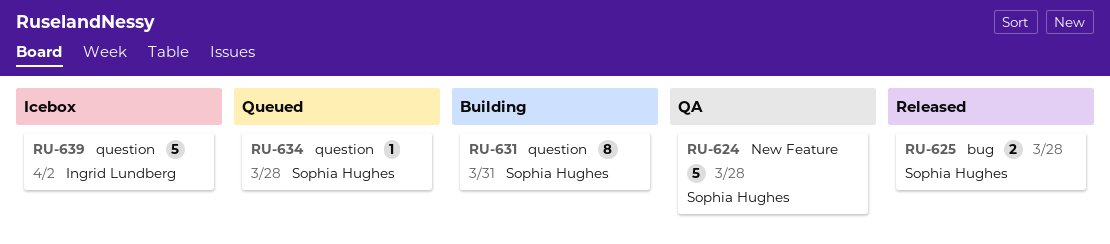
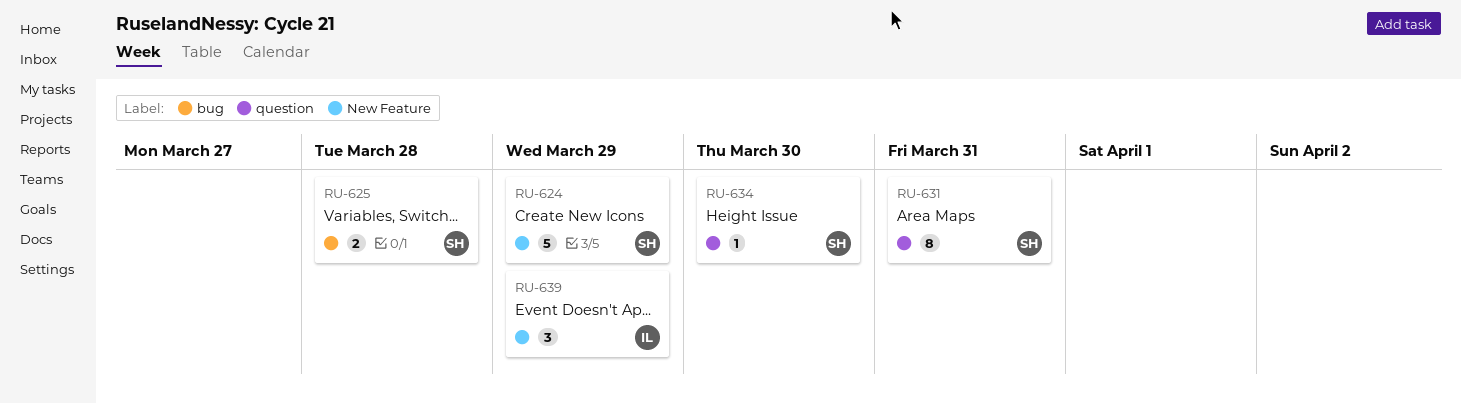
RU-624, due: Mar 28 -> Mar 29
RU-634, due: Mar 28 -> Mar 30
RU-639, label: question -> New Feature
RU-639, estimate: 5 -> 3
RU-639, due: Apr 2 -> Mar 29

